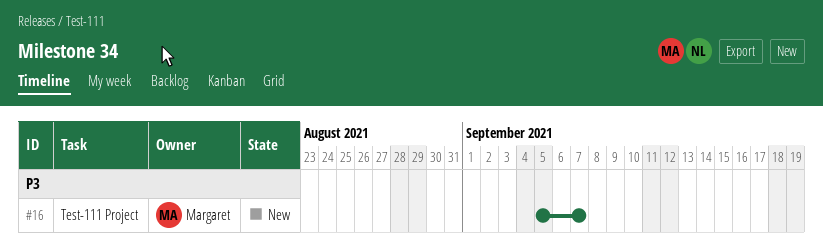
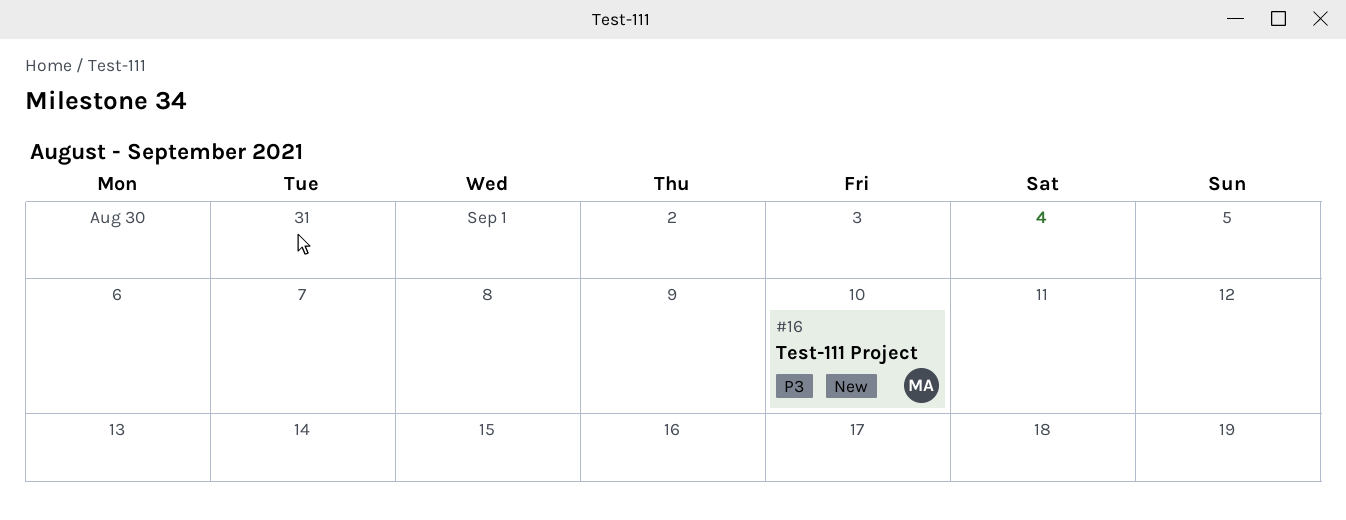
#16, due: Sep 7 -> Sep 10

